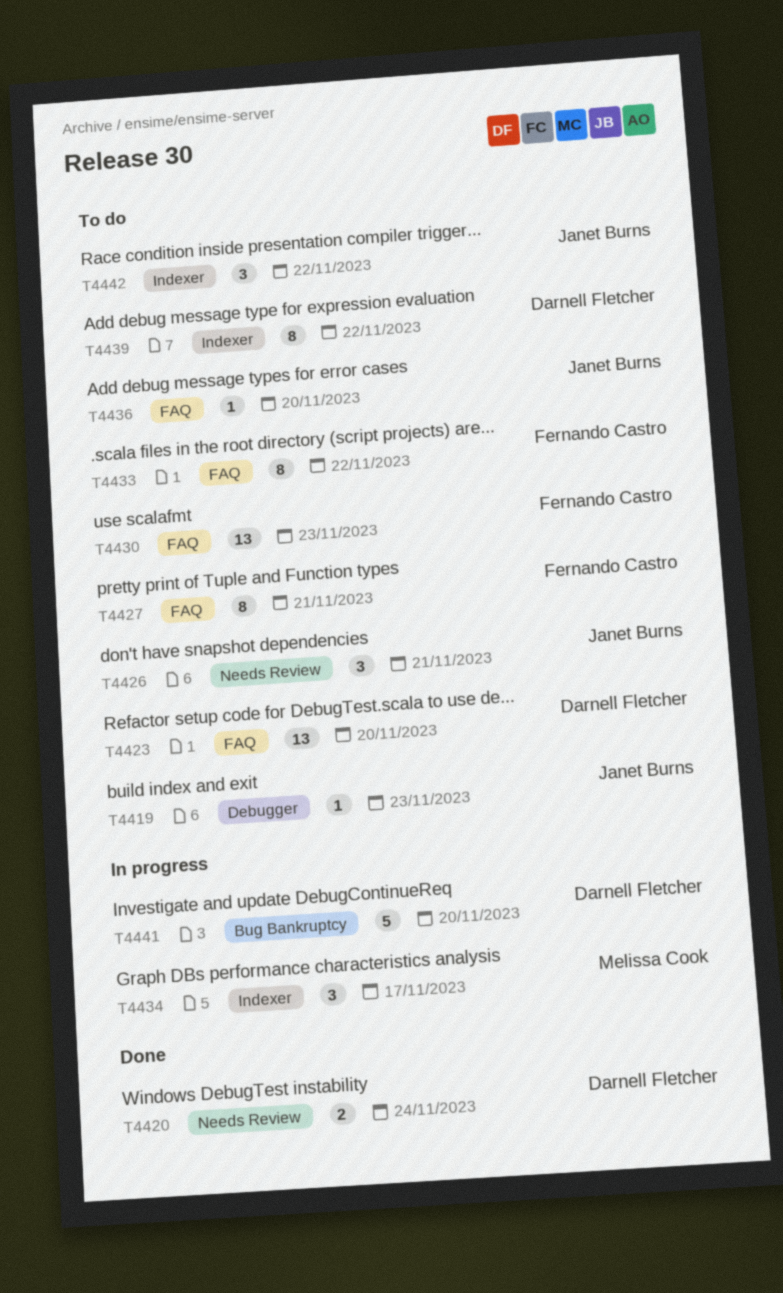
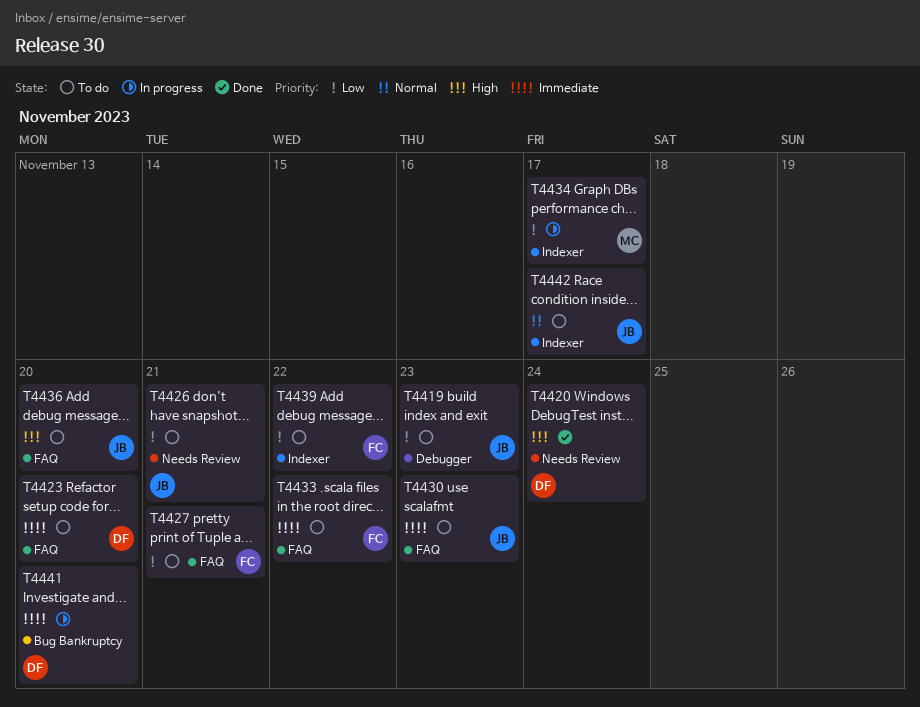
T4430, owner: Fernando Castro -> Janet Burns
T4439, owner: Darnell Fletcher -> Fernando Castro
T4442, due: Nov 22 -> Nov 17

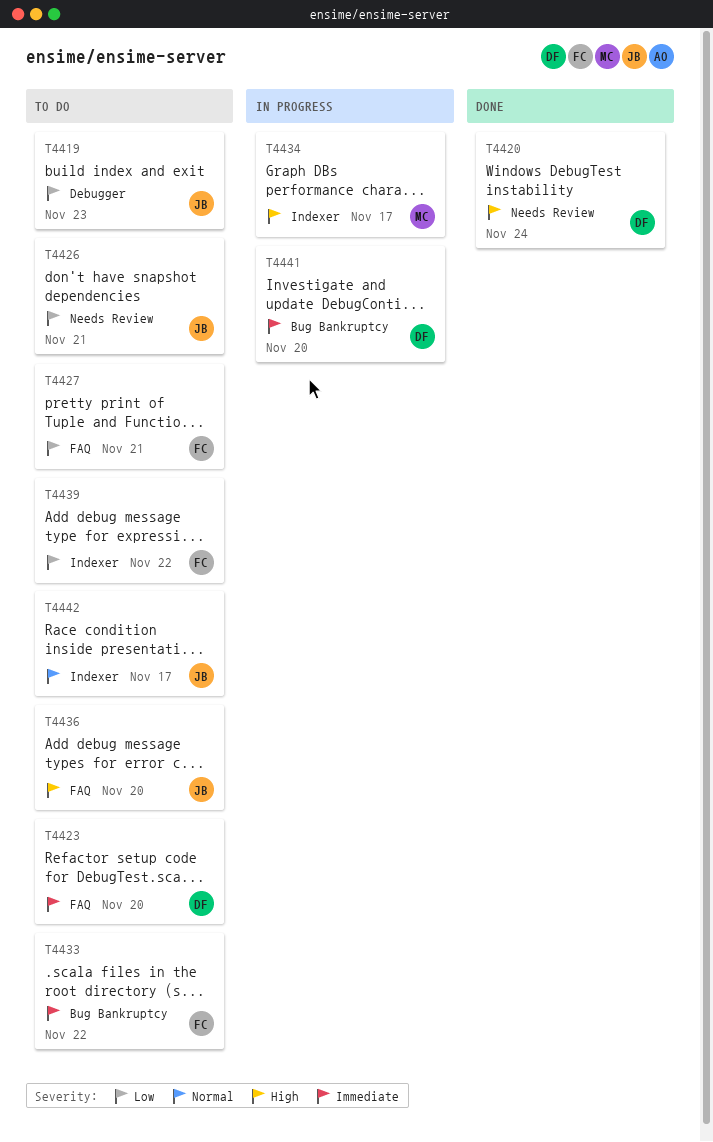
T4430: present -> none
T4433, label: FAQ -> Bug Bankruptcy
T4434, priority: Low -> High

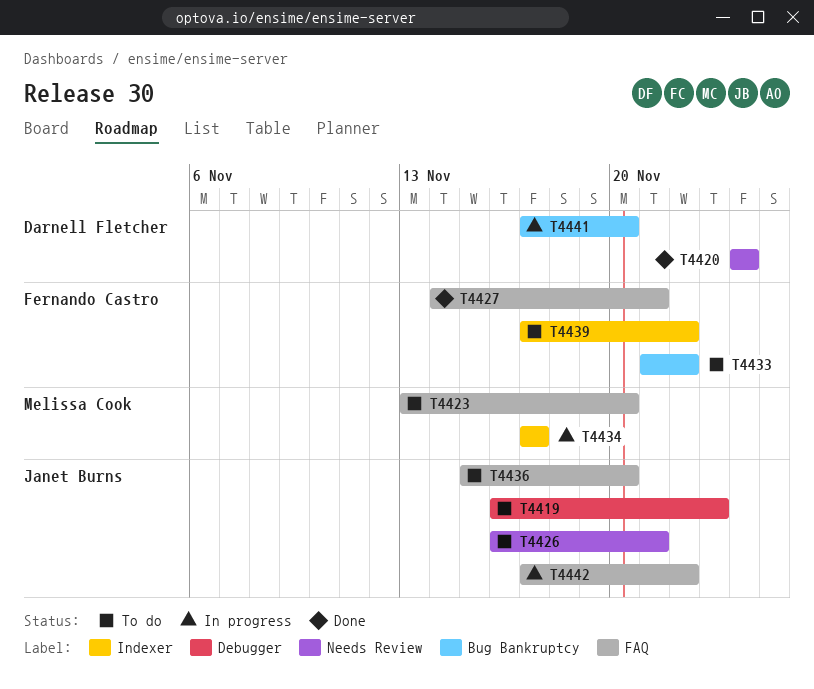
T4423, owner: Darnell Fletcher -> Melissa Cook
T4427, status: To do -> Done
T4442, status: To do -> In progress
T4442, label: Indexer -> FAQ
T4442, due: Nov 17 -> Nov 22

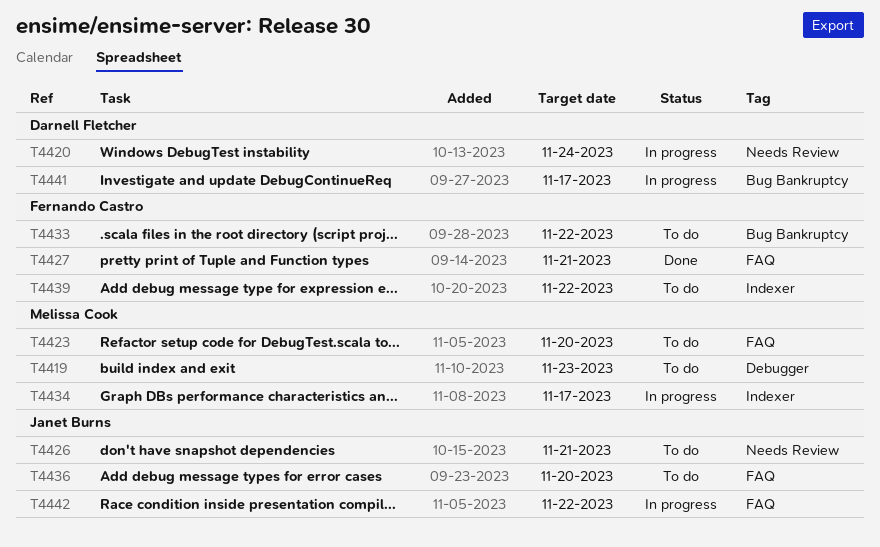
T4419, owner: Janet Burns -> Melissa Cook
T4420, status: Done -> In progress
T4441, due: Nov 20 -> Nov 17

